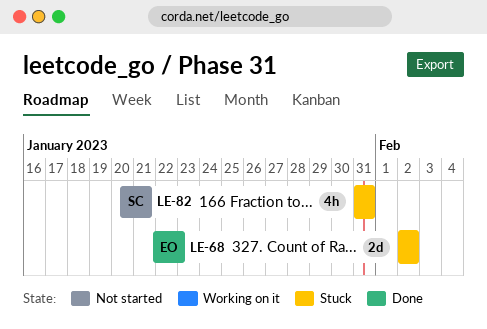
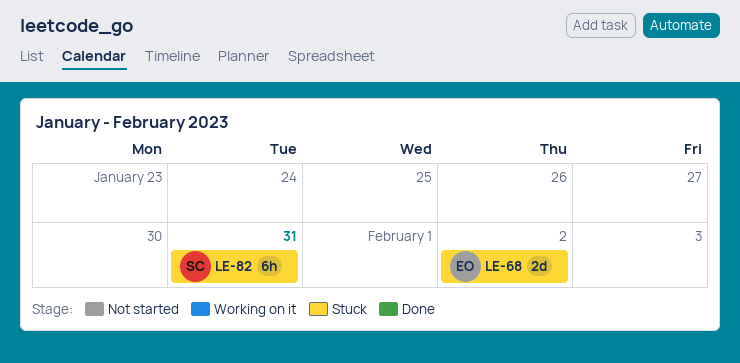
LE-82, estimate: 4h -> 6h

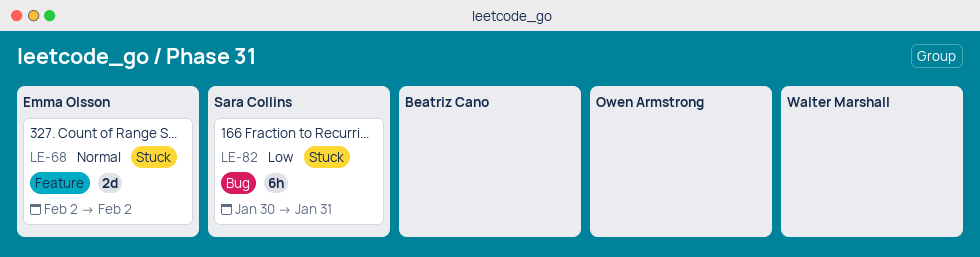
LE-82, start: Jan 31 -> Jan 30

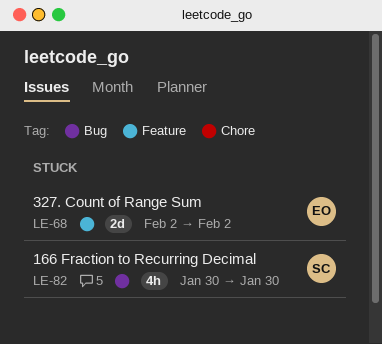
LE-82, estimate: 6h -> 4h
LE-82, due: Jan 31 -> Jan 30

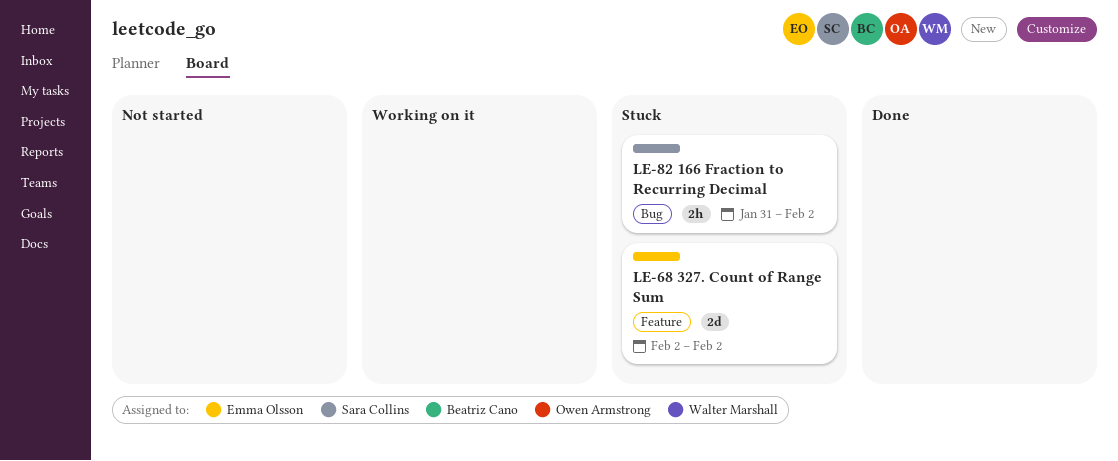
LE-82, estimate: 4h -> 2h
LE-82, start: Jan 30 -> Jan 31
LE-82, due: Jan 30 -> Feb 2

